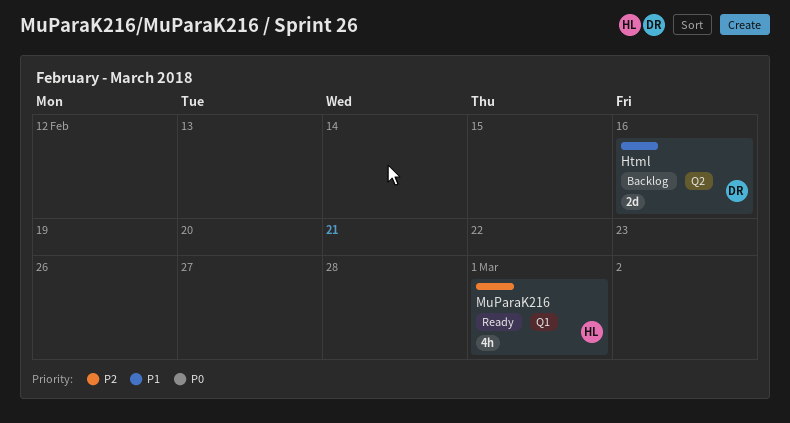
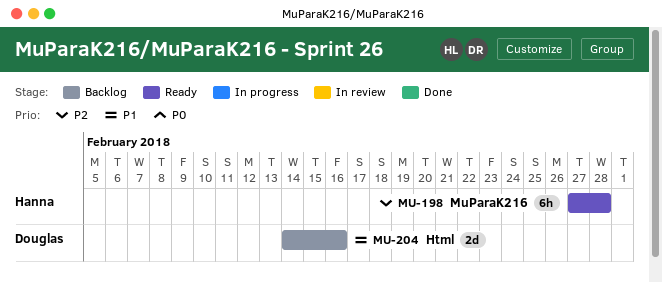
MuParaK216, estimate: 4h -> 6h
MuParaK216, due: Mar 1 -> Feb 28

